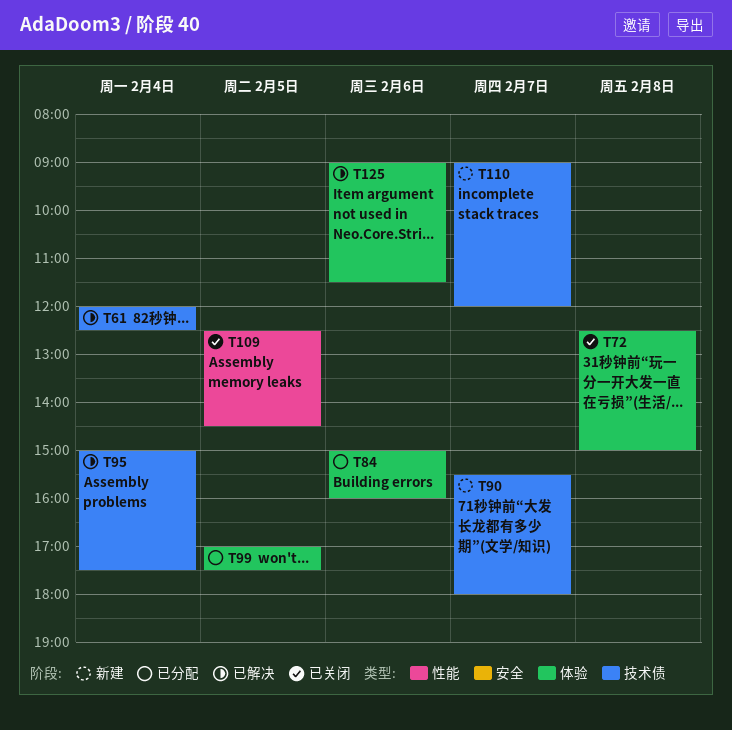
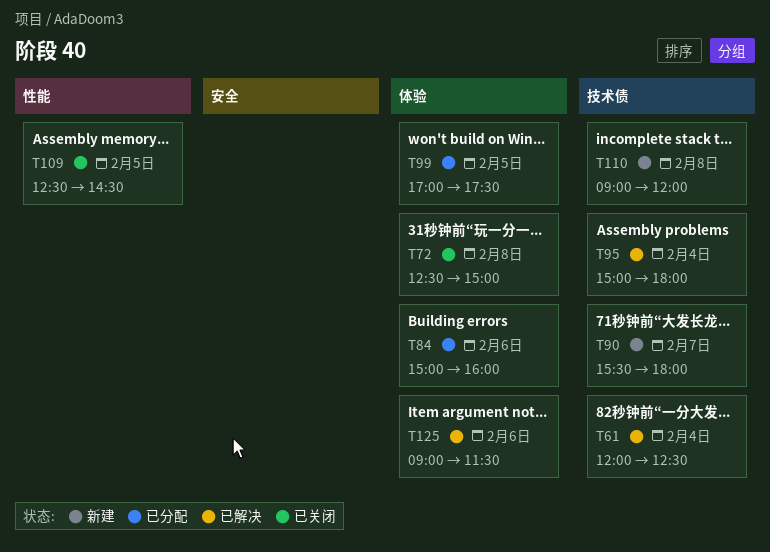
T95, ends: 17:30 -> 18:00
T110, day: Feb 7 -> Feb 8

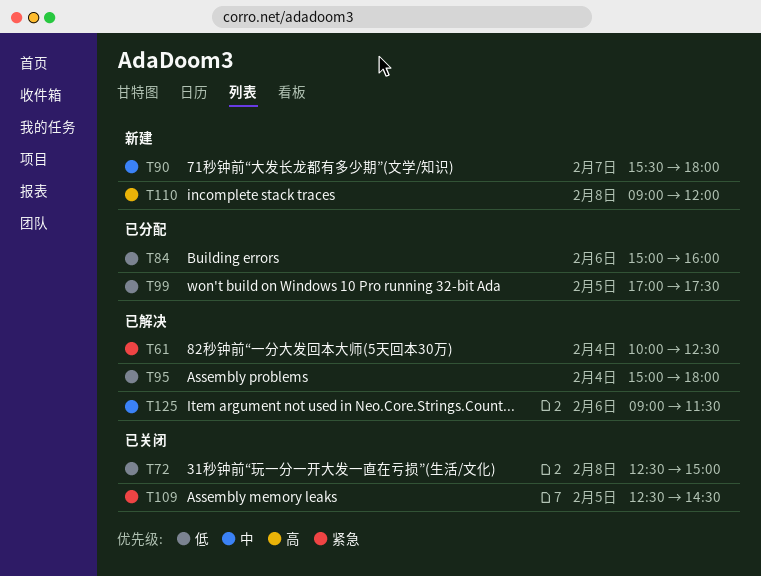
T61, begins: 12:00 -> 10:00

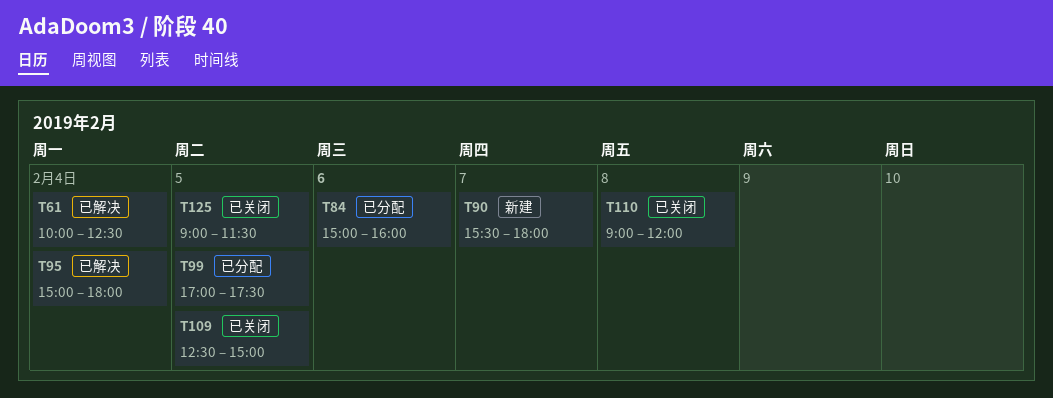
T72: present -> none
T109, ends: 14:30 -> 15:00
T110, status: 新建 -> 已关闭
T125, status: 已解决 -> 已关闭
T125, day: Feb 6 -> Feb 5

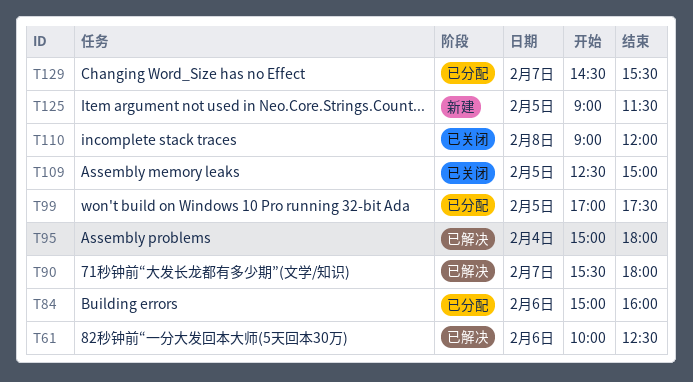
T61, day: Feb 4 -> Feb 6
T90, status: 新建 -> 已解决
T125, status: 已关闭 -> 新建
T129: none -> present

